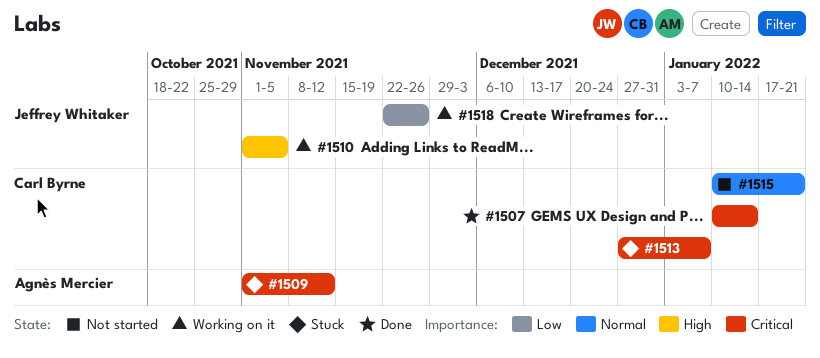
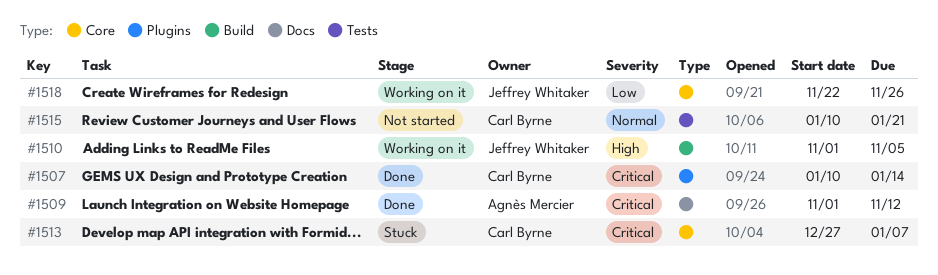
#1509, status: Stuck -> Done

